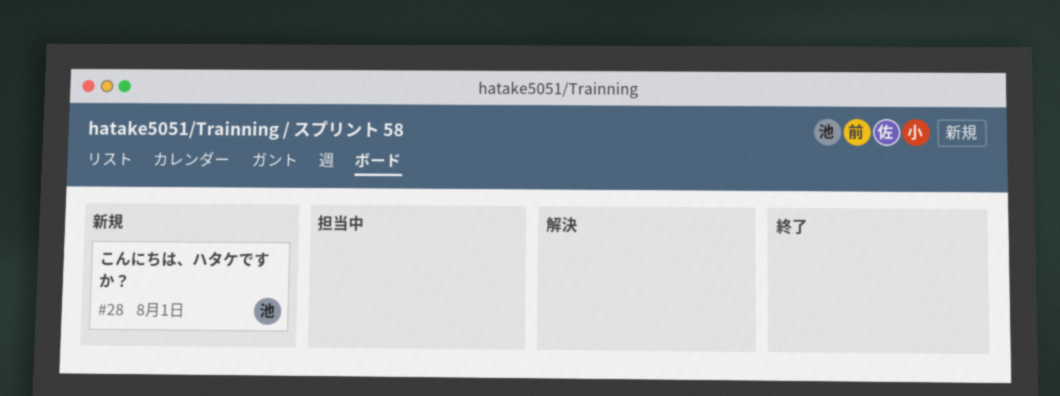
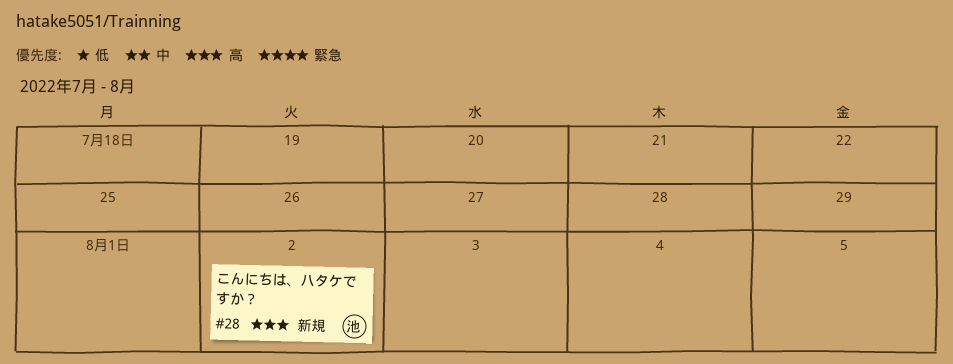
#28, due: Aug 1 -> Aug 2

